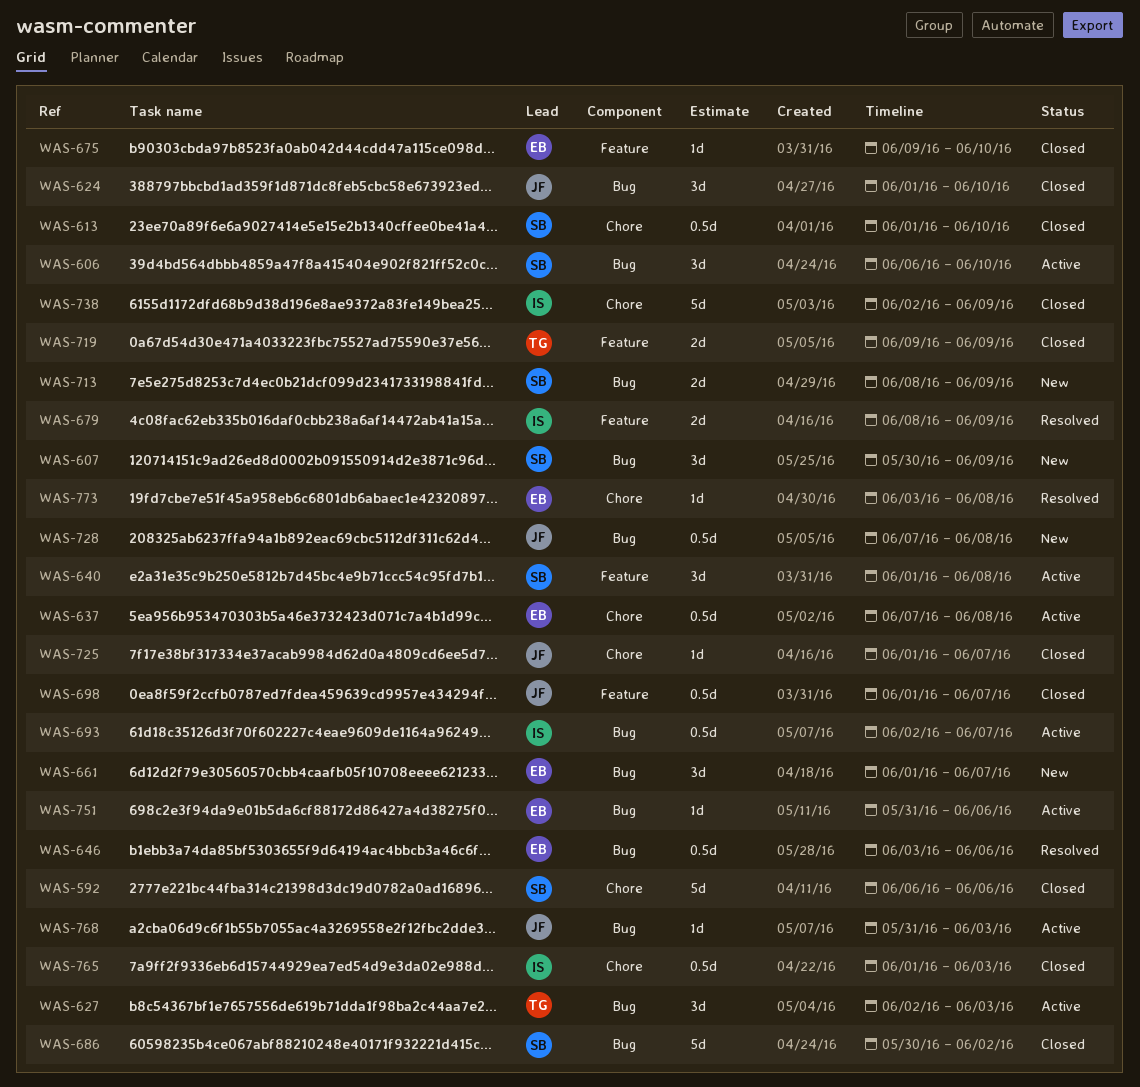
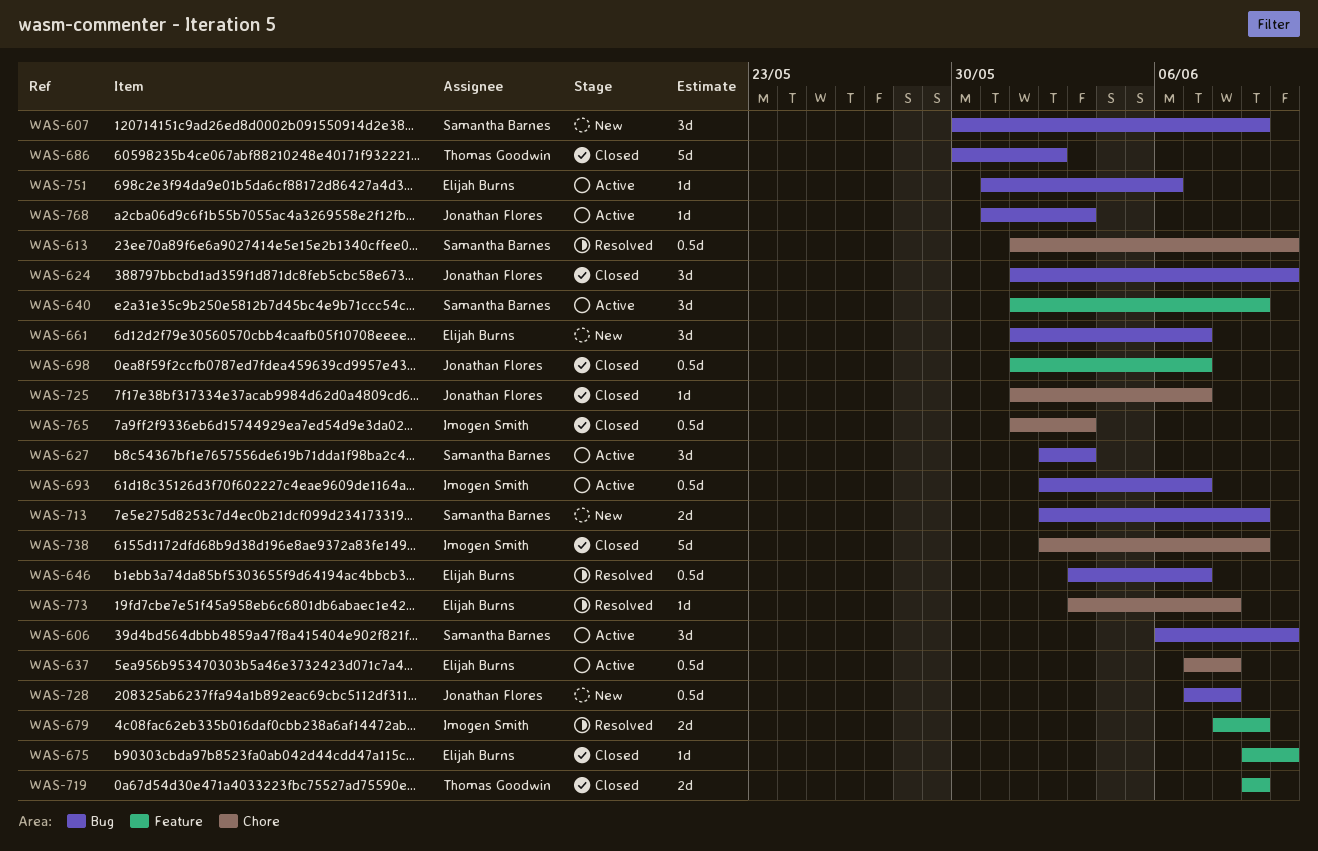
WAS-592: present -> none
WAS-613, status: Closed -> Resolved
WAS-627, owner: Thomas Goodwin -> Samantha Barnes
WAS-640, due: Jun 8 -> Jun 9
WAS-646, due: Jun 6 -> Jun 7
WAS-686, owner: Samantha Barnes -> Thomas Goodwin
WAS-713, start: Jun 8 -> Jun 2

